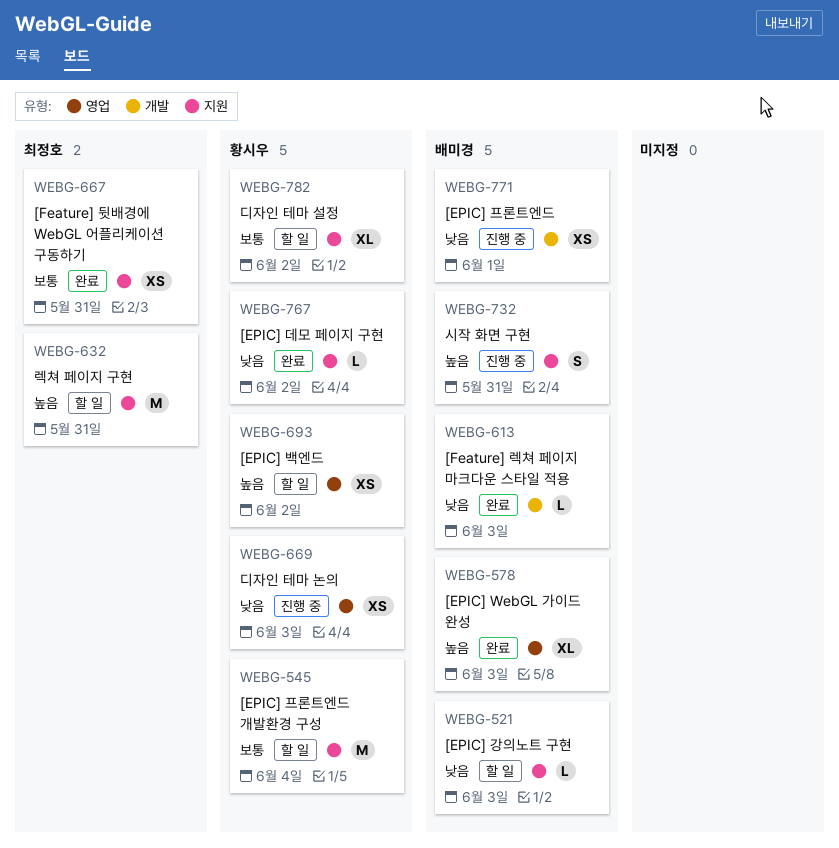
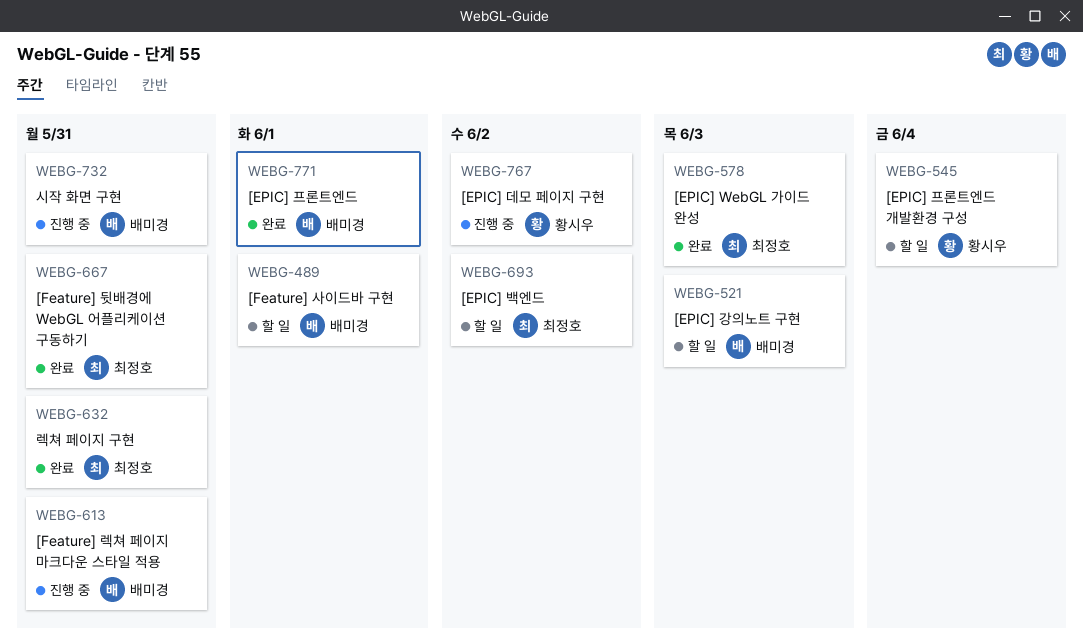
WEBG-489: none -> present
WEBG-578, owner: 배미경 -> 최정호
WEBG-613, status: 완료 -> 진행 중
WEBG-613, due: Jun 3 -> May 31
WEBG-632, status: 할 일 -> 완료
WEBG-669: present -> none
WEBG-693, owner: 황시우 -> 최정호
WEBG-767, status: 완료 -> 진행 중
WEBG-771, status: 진행 중 -> 완료
WEBG-782: present -> none

